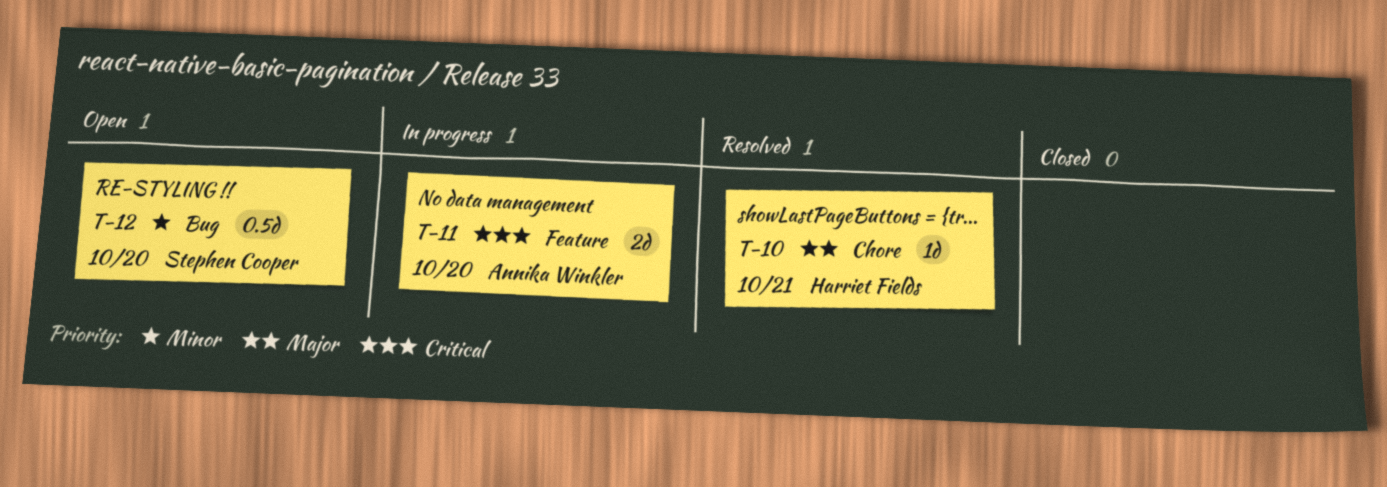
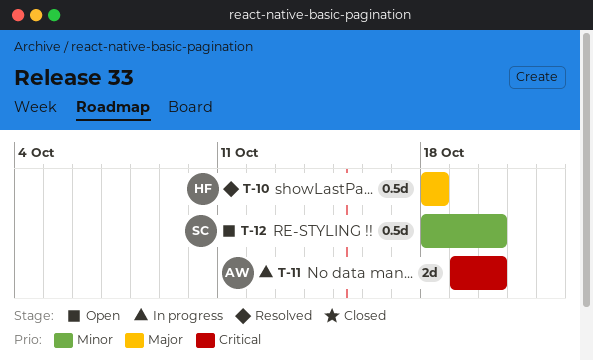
T-10, estimate: 1d -> 0.5d
T-10, due: Oct 21 -> Oct 18

